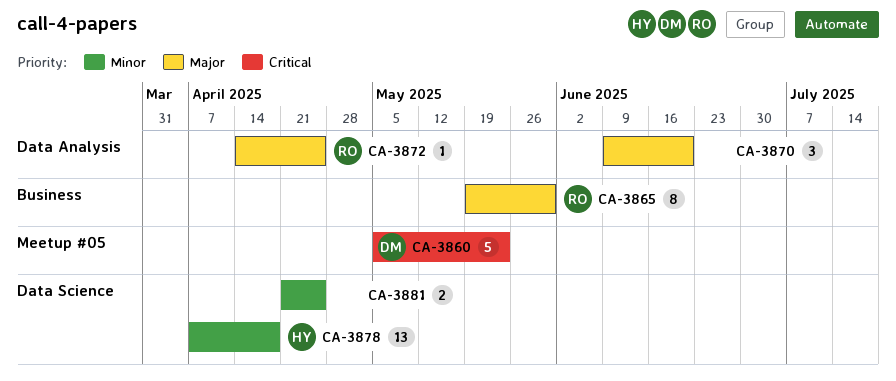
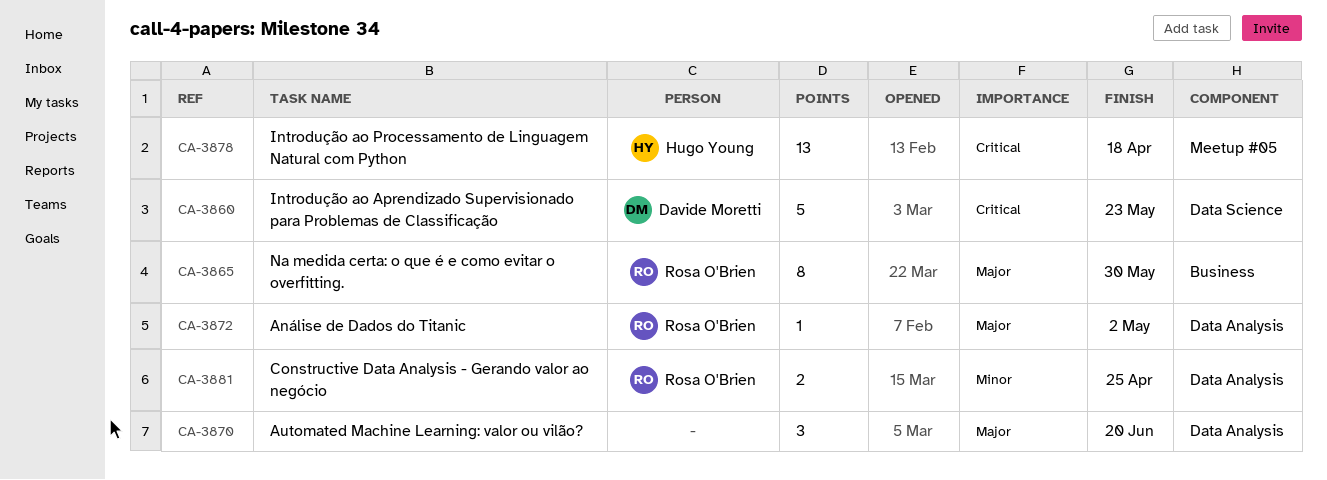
CA-3860, label: Meetup #05 -> Data Science
CA-3872, due: Apr 25 -> May 2
CA-3878, priority: Minor -> Critical
CA-3878, label: Data Science -> Meetup #05
CA-3881, owner: none -> Rosa O'Brien
CA-3881, label: Data Science -> Data Analysis

